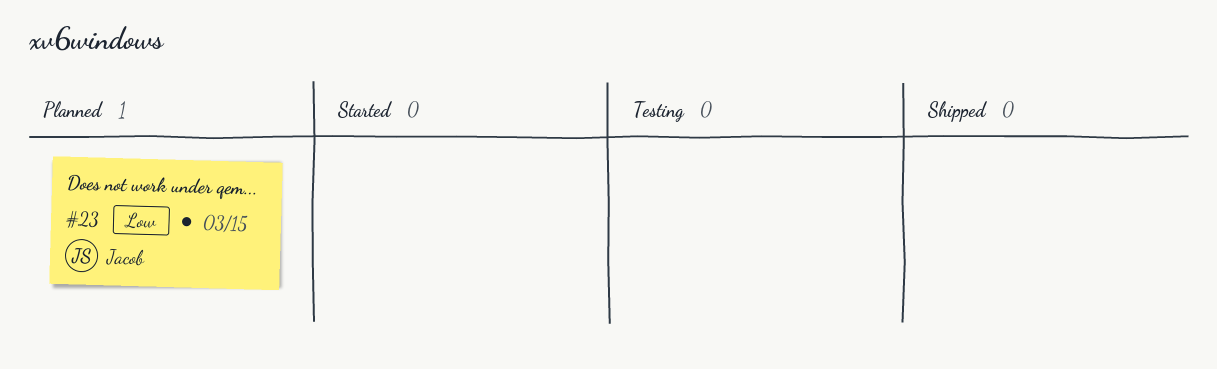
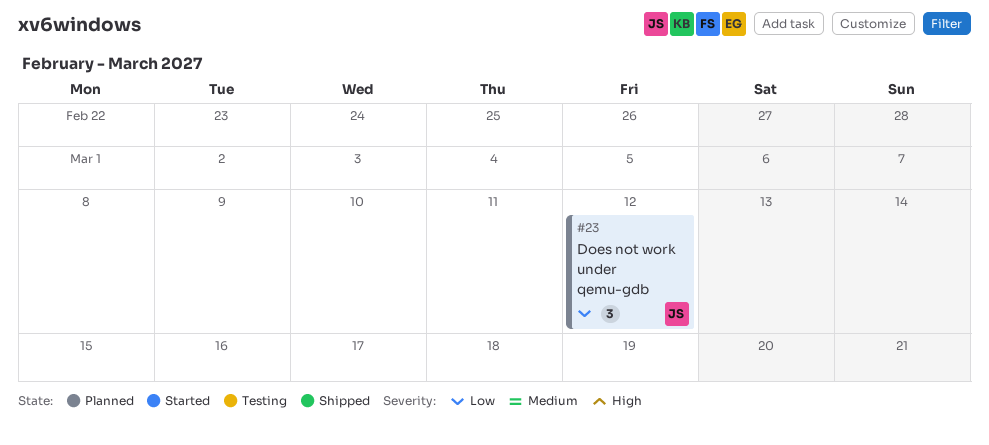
#23, estimate: 1 -> 3
#23, due: Mar 15 -> Mar 12

